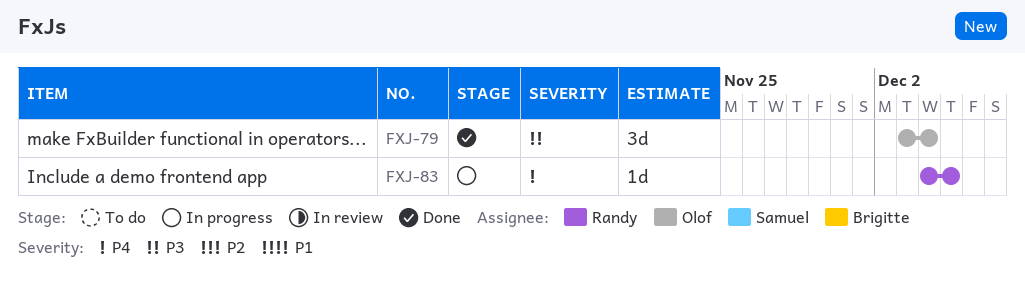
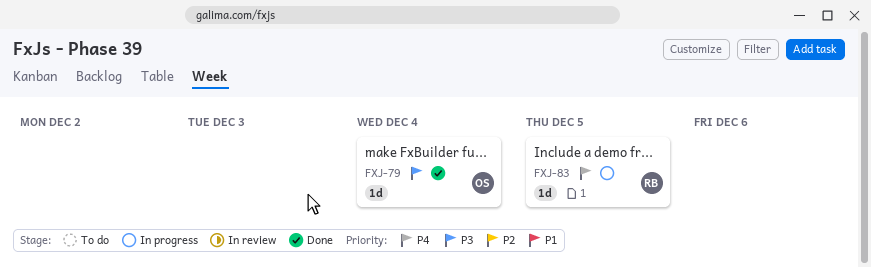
FXJ-79, estimate: 3d -> 1d

